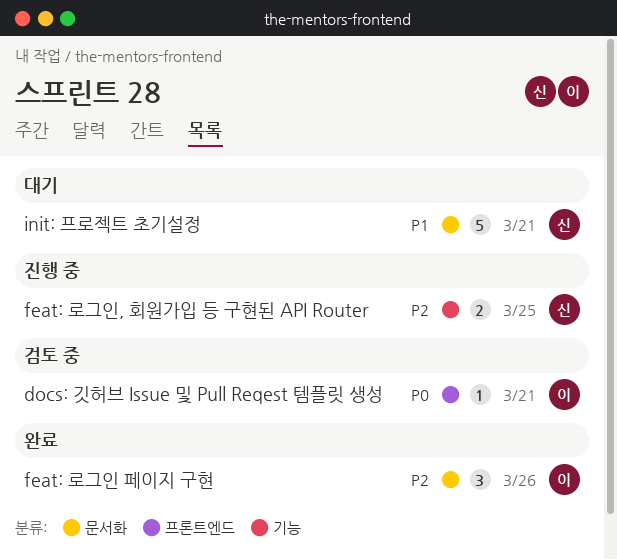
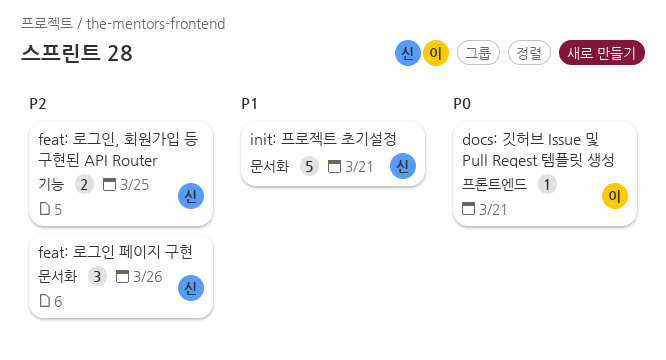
feat: 로그인 페이지 구현, owner: 이 -> 신

